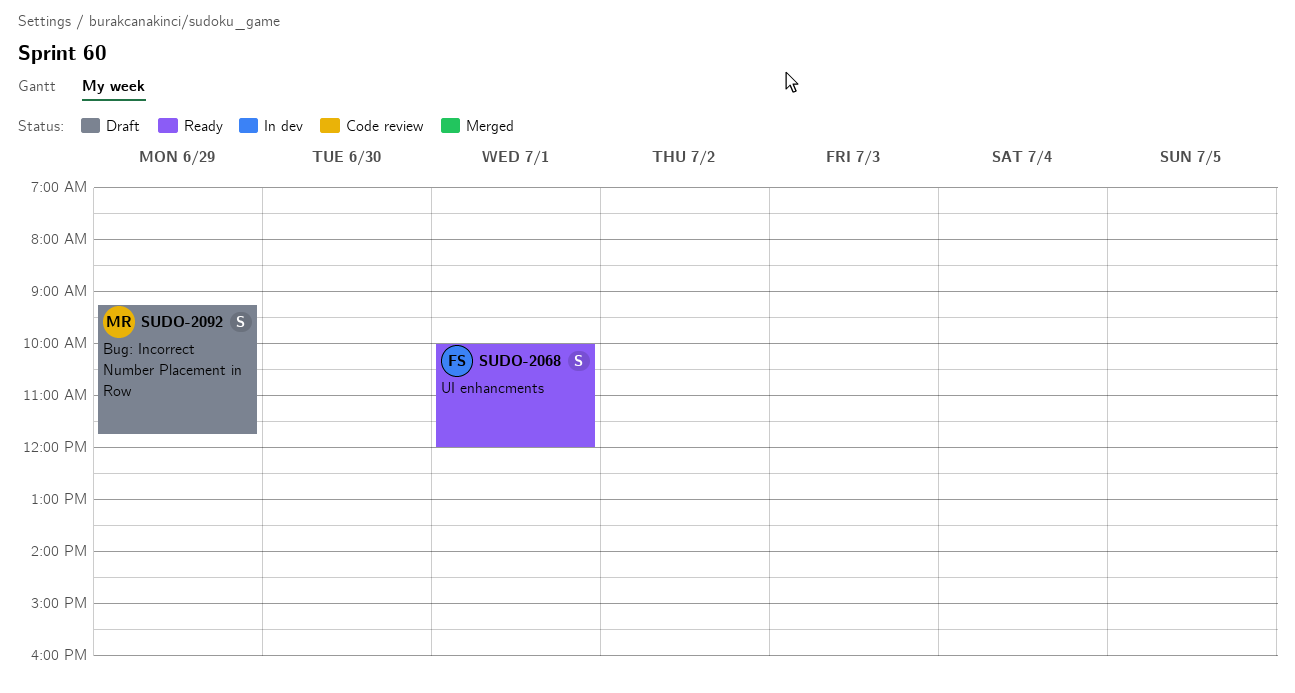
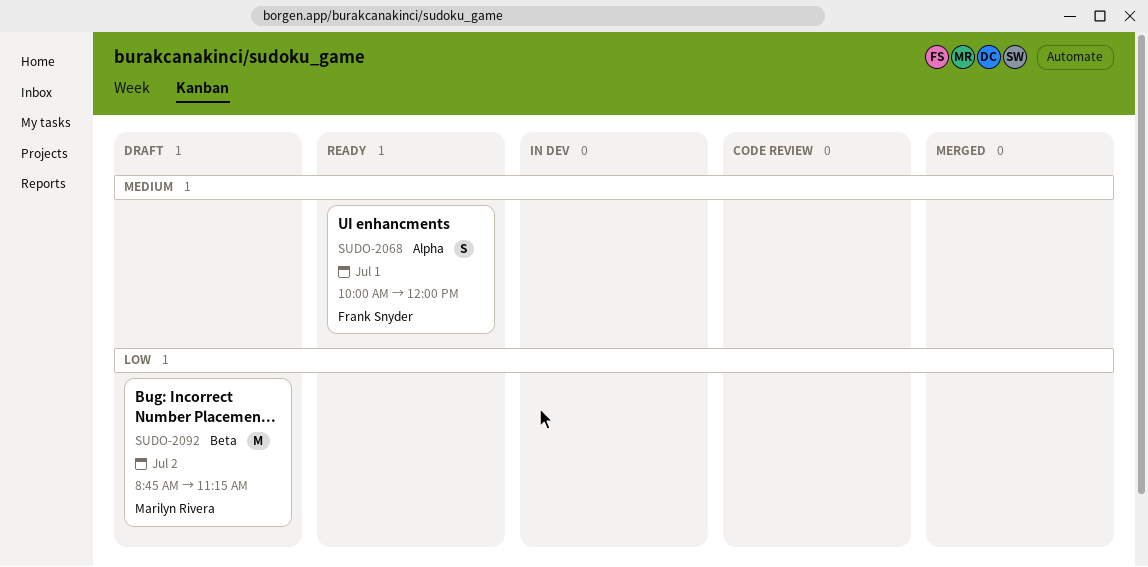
SUDO-2092, estimate: S -> M
SUDO-2092, day: Jun 29 -> Jul 2
SUDO-2092, begins: 09:15 -> 08:45
SUDO-2092, ends: 11:45 -> 11:15

